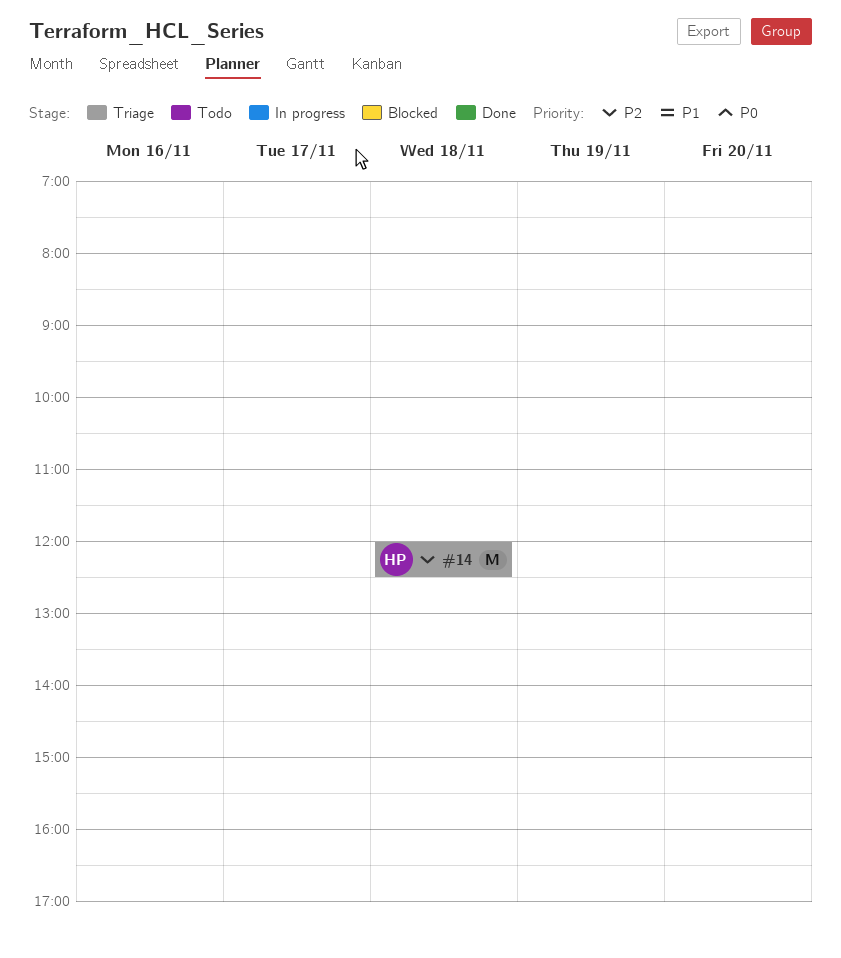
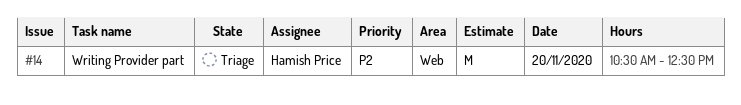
#14, day: Nov 18 -> Nov 20
#14, begins: 12:00 -> 10:30

